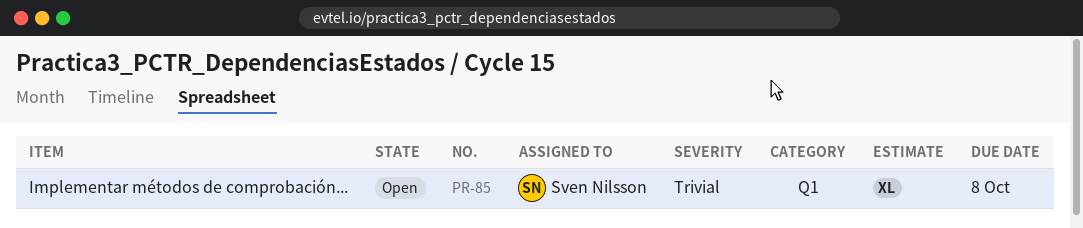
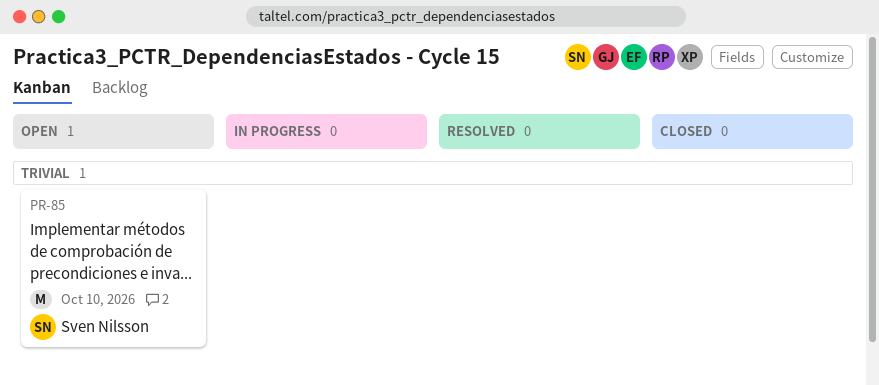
PR-85, estimate: XL -> M
PR-85, due: Oct 8 -> Oct 10

